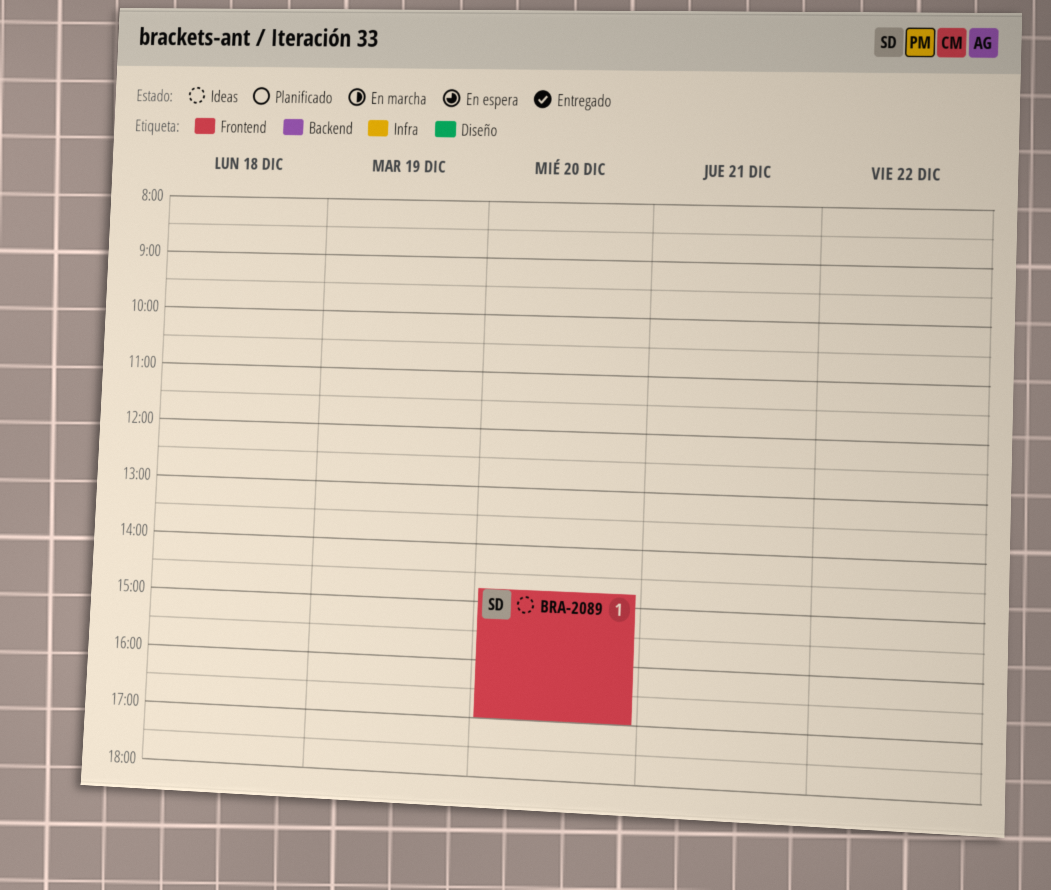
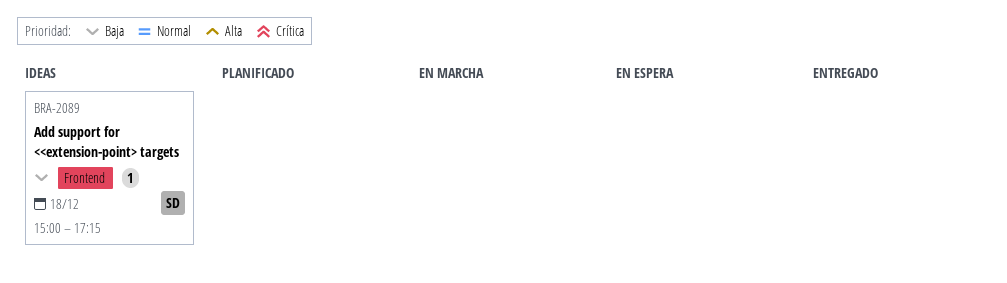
BRA-2089, day: Dec 20 -> Dec 18
BRA-2089, begins: 14:45 -> 15:00
BRA-2089, ends: 17:00 -> 17:15

